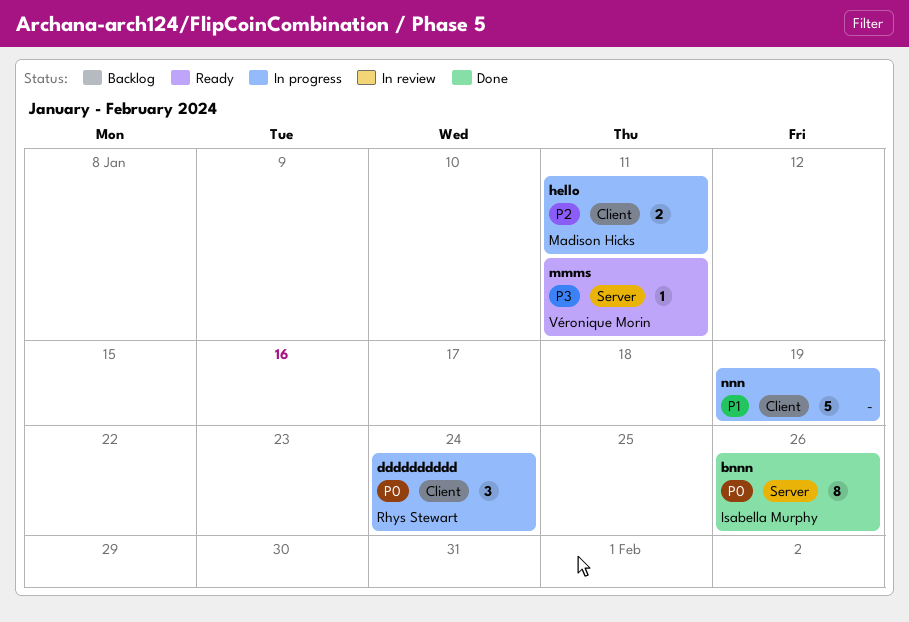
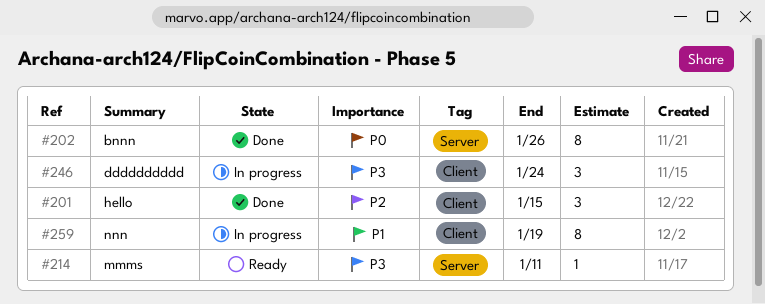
dddddddddd, priority: P0 -> P3
hello, status: In progress -> Done
hello, estimate: 2 -> 3
hello, due: Jan 11 -> Jan 15
nnn, estimate: 5 -> 8

